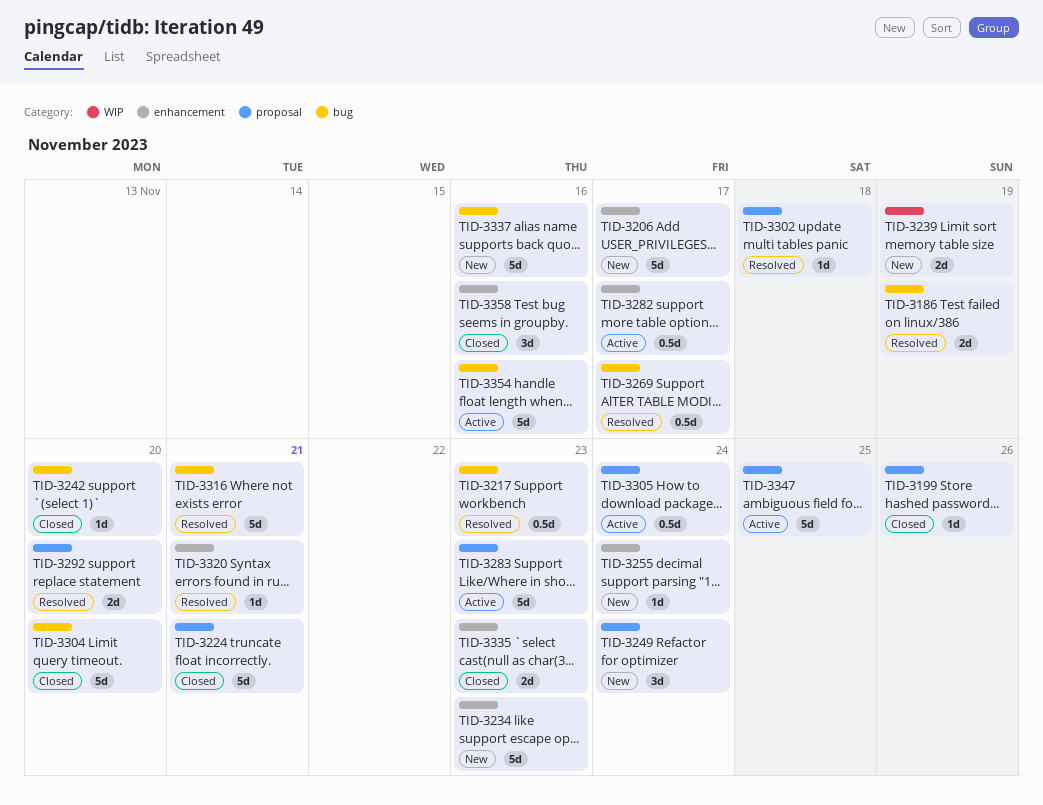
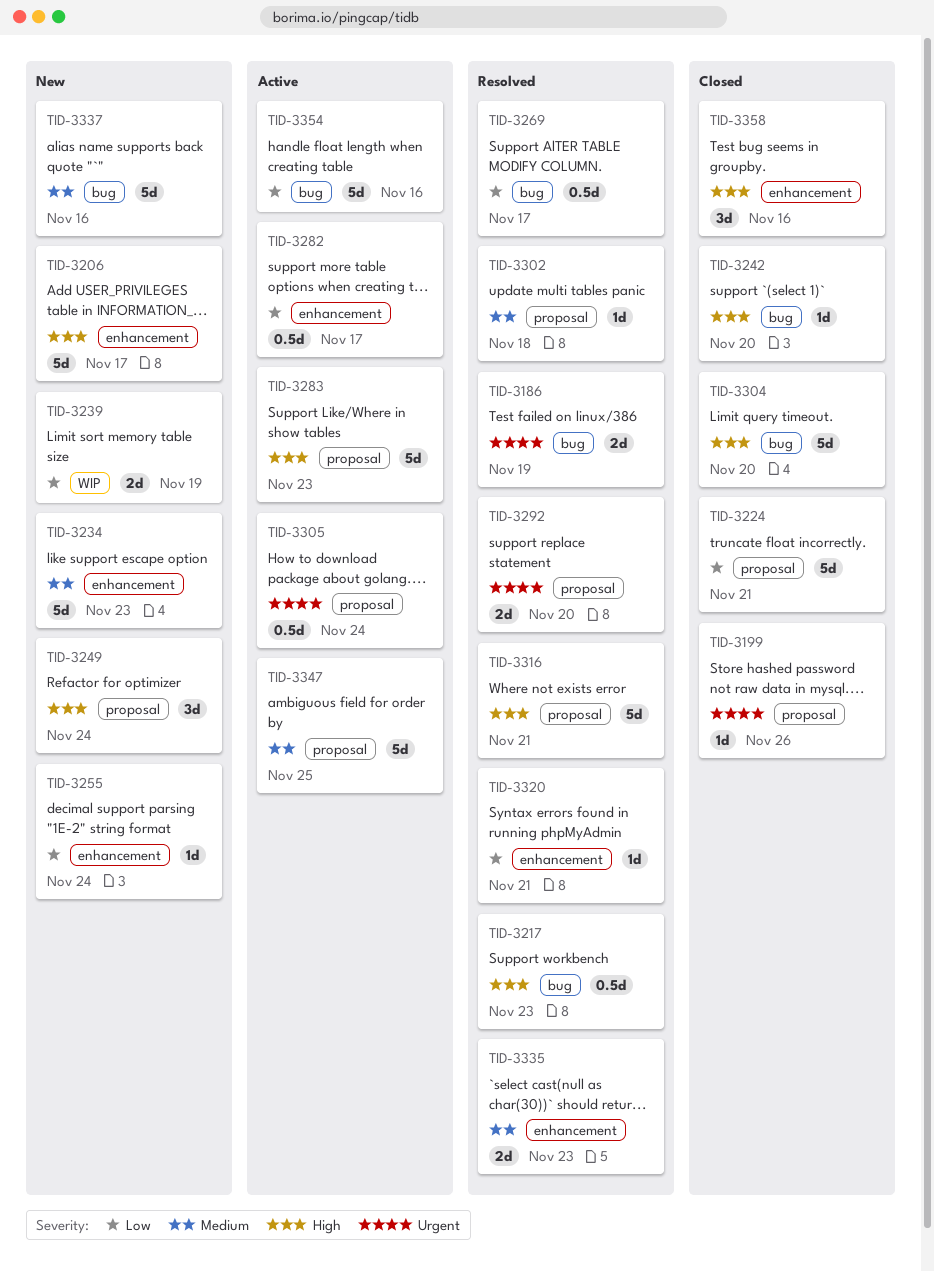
TID-3316, label: bug -> proposal
TID-3335, status: Closed -> Resolved

